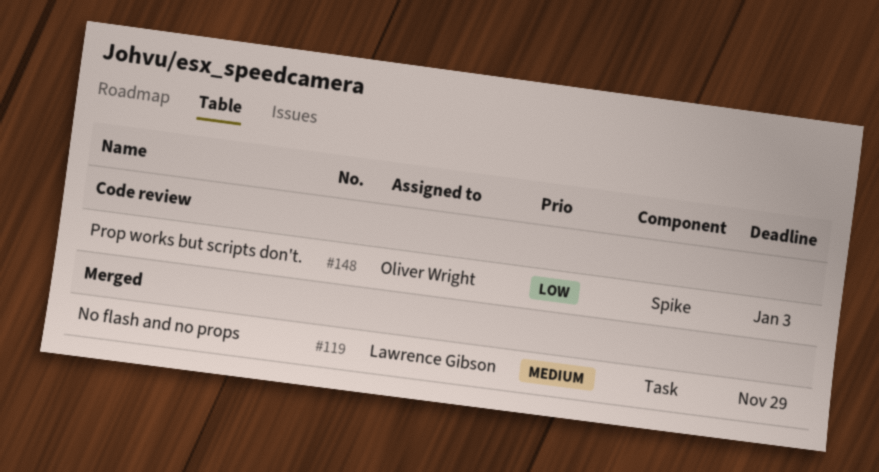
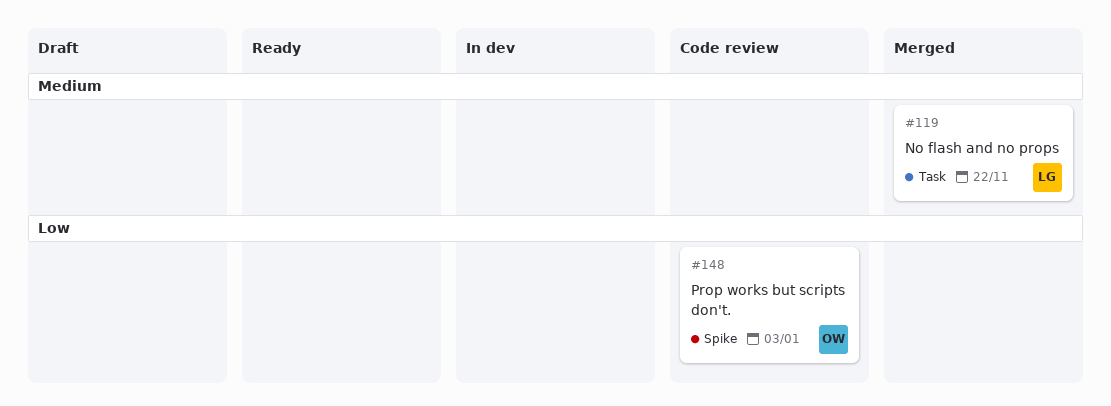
#119, due: Nov 29 -> Nov 22

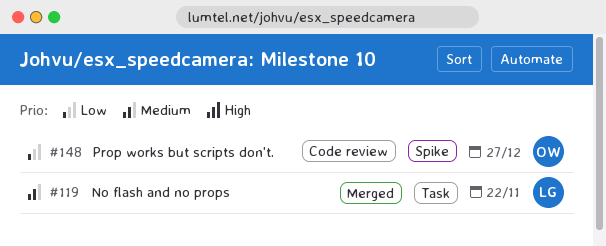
#148, due: Jan 3 -> Dec 27

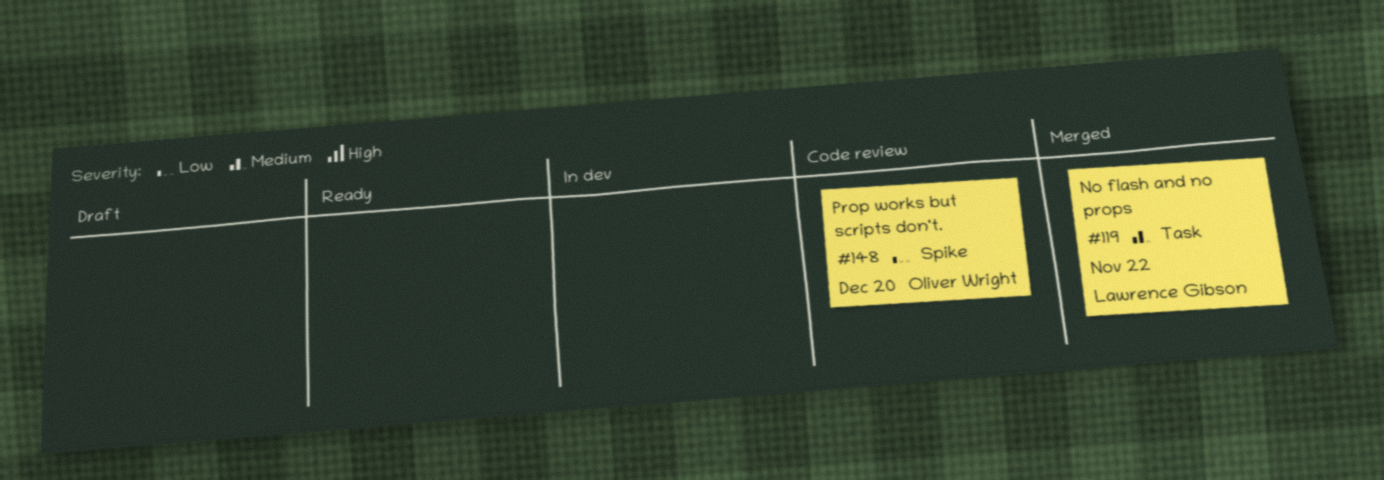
#148, due: Dec 27 -> Dec 20

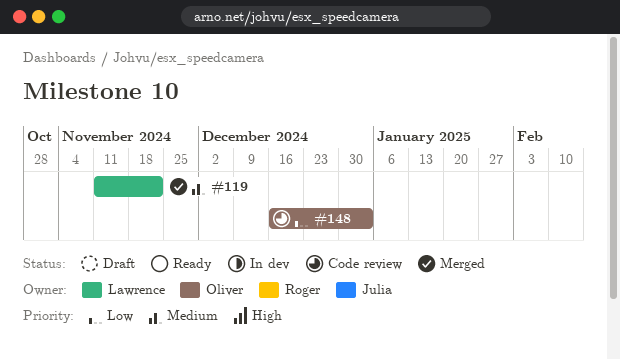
#148, due: Dec 20 -> Jan 3

